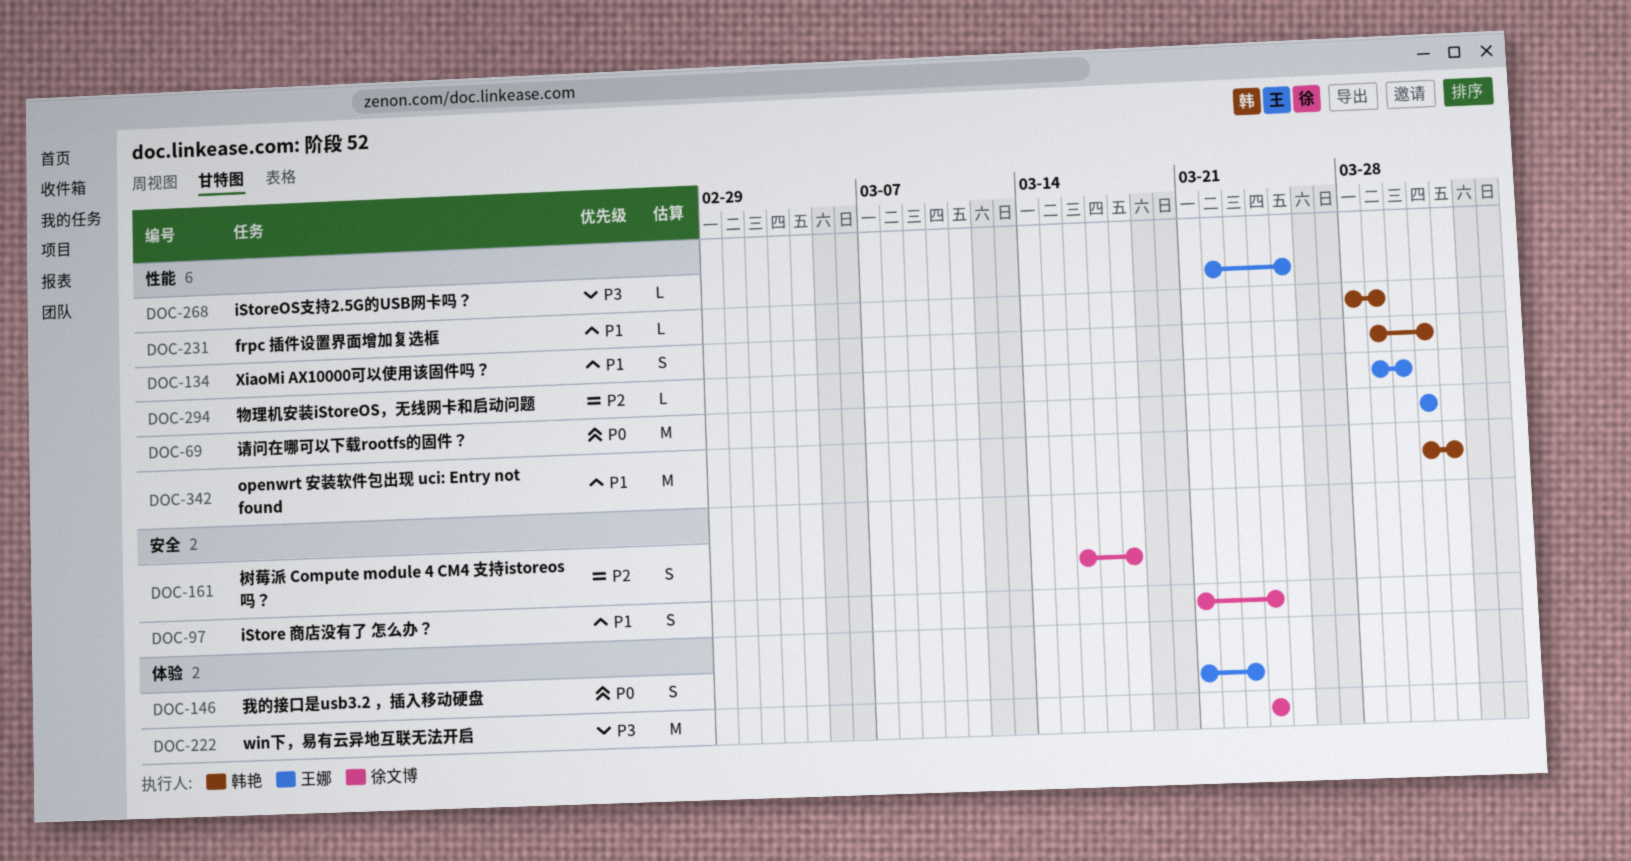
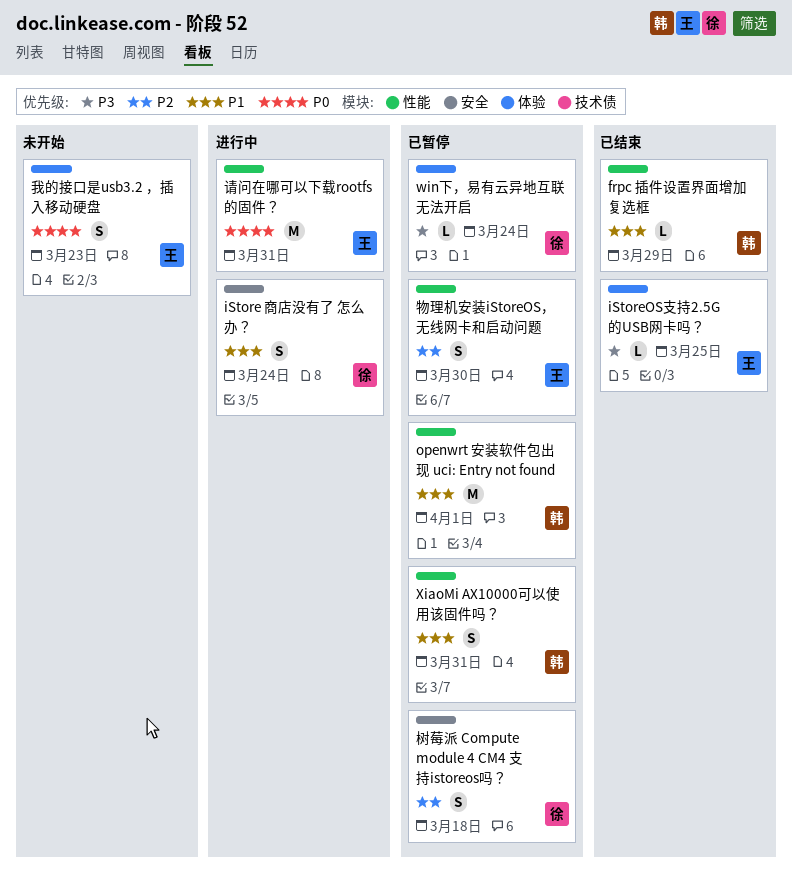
iStoreOS支持2.5G的USB网卡吗？, label: 性能 -> 体验
win下，易有云异地互联无法开启, estimate: M -> L
物理机安装iStoreOS，无线网卡和启动问题, estimate: L -> S

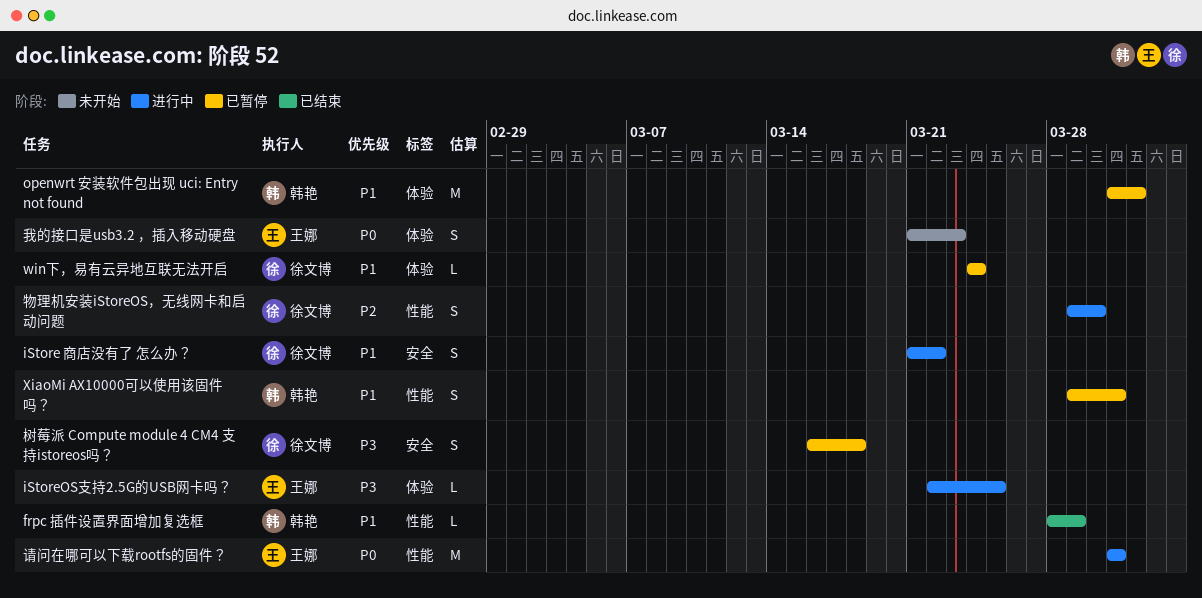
iStore 商店没有了 怎么办？, due: Mar 24 -> Mar 22
iStoreOS支持2.5G的USB网卡吗？, status: 已结束 -> 进行中
openwrt 安装软件包出现 uci: Entry not found, label: 性能 -> 体验
win下，易有云异地互联无法开启, priority: P3 -> P1
树莓派 Compute module 4 CM4 支持istoreos吗？, priority: P2 -> P3
物理机安装iStoreOS，无线网卡和启动问题, status: 已暂停 -> 进行中
物理机安装iStoreOS，无线网卡和启动问题, owner: 王娜 -> 徐文博

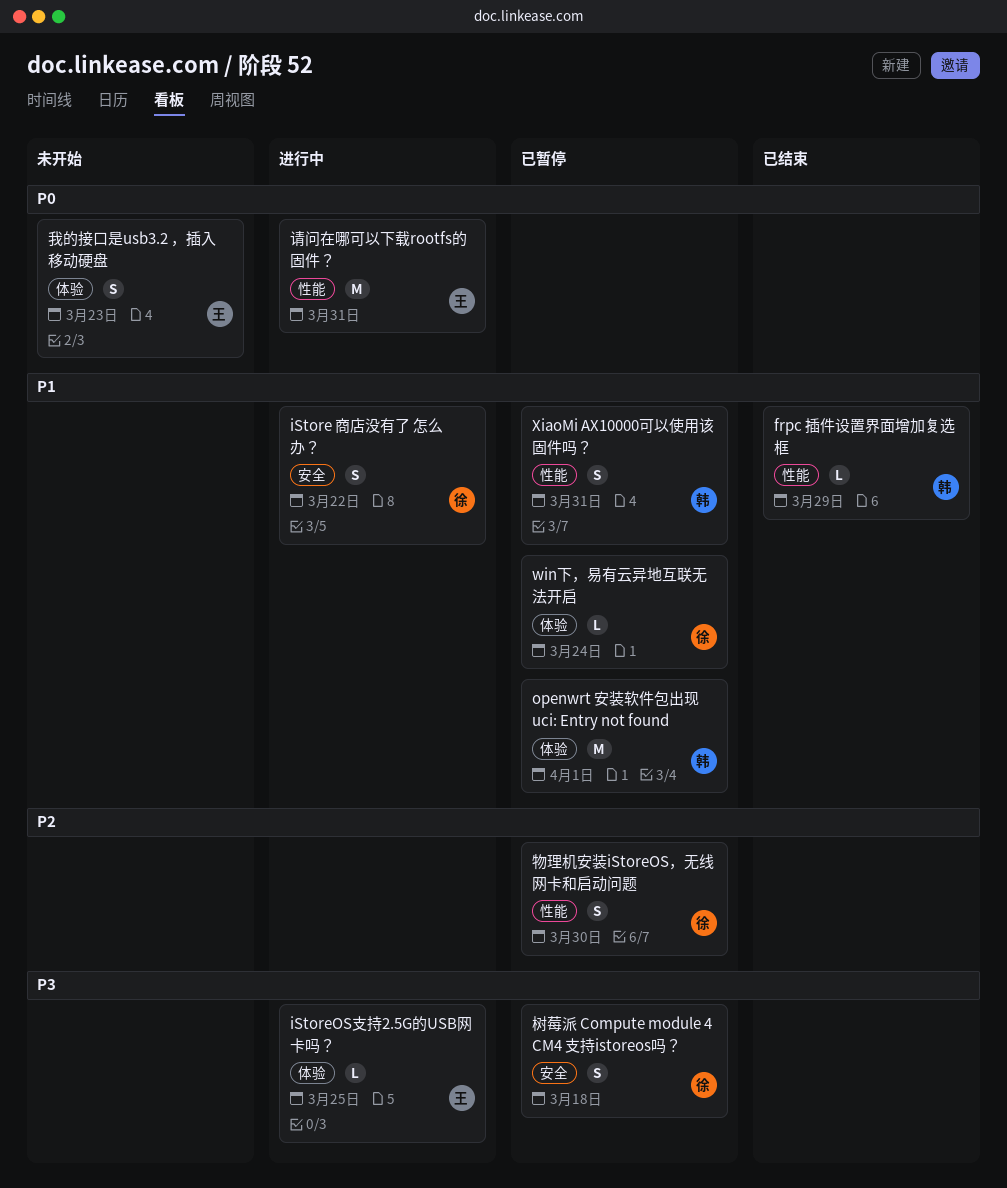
物理机安装iStoreOS，无线网卡和启动问题, status: 进行中 -> 已暂停

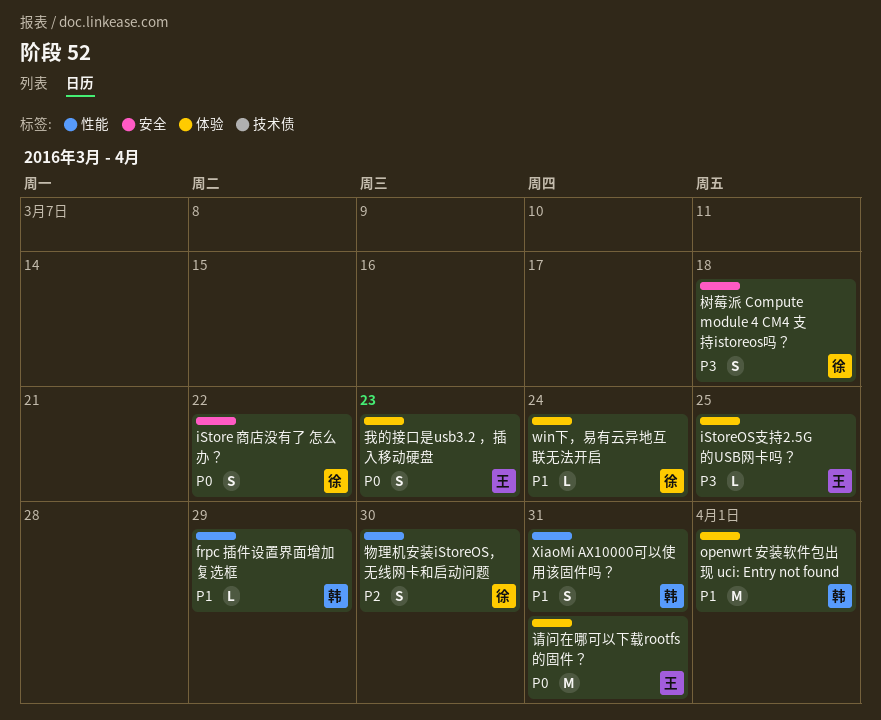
iStore 商店没有了 怎么办？, priority: P1 -> P0
请问在哪可以下载rootfs的固件？, label: 性能 -> 体验

